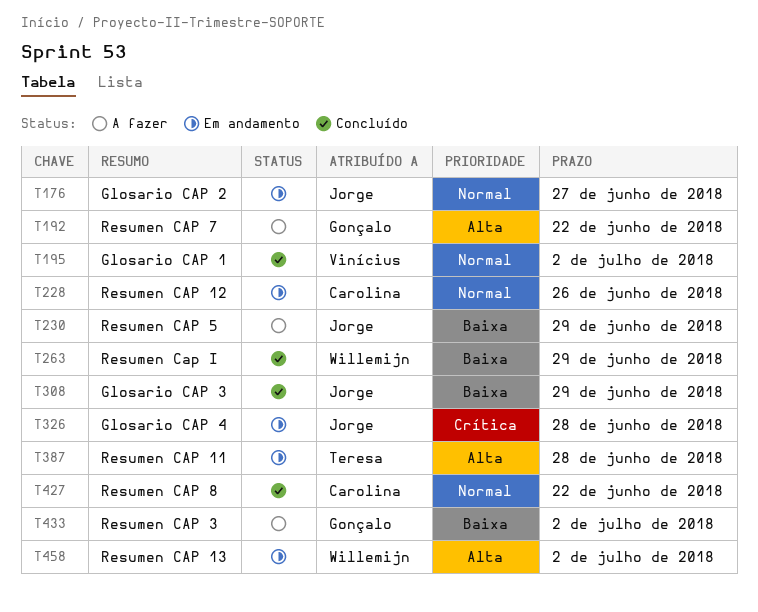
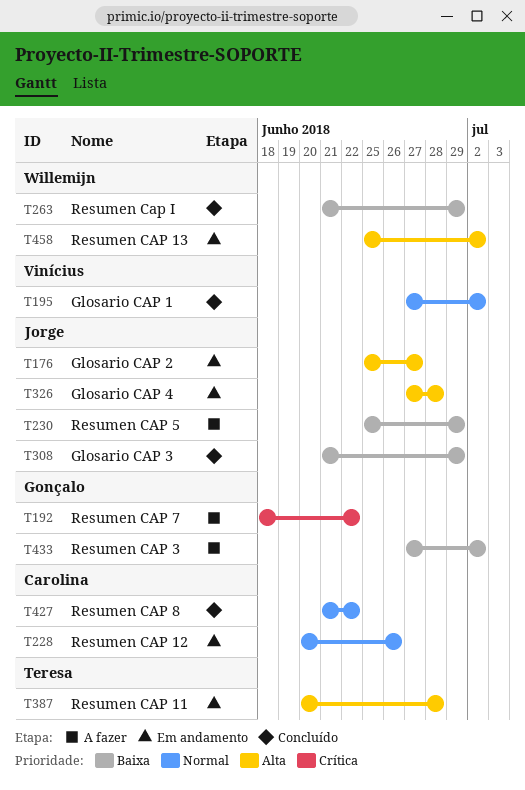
T176, priority: Normal -> Alta
T192, priority: Alta -> Crítica
T326, priority: Crítica -> Alta

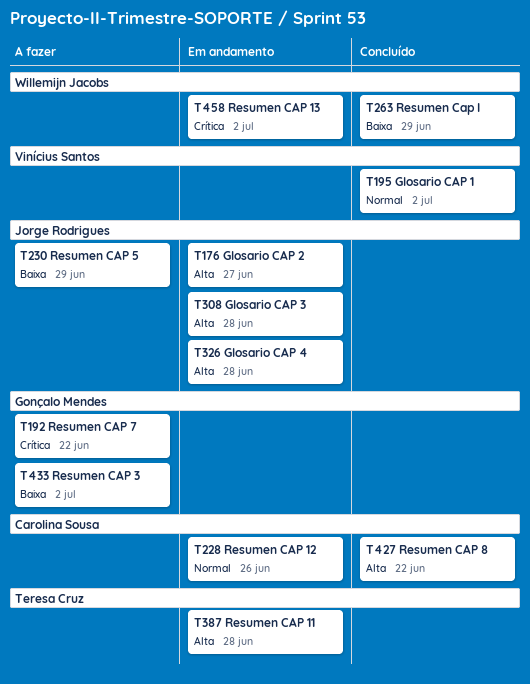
T308, status: Concluído -> Em andamento
T308, priority: Baixa -> Alta
T308, due: Jun 29 -> Jun 28
T427, priority: Normal -> Alta
T458, priority: Alta -> Crítica

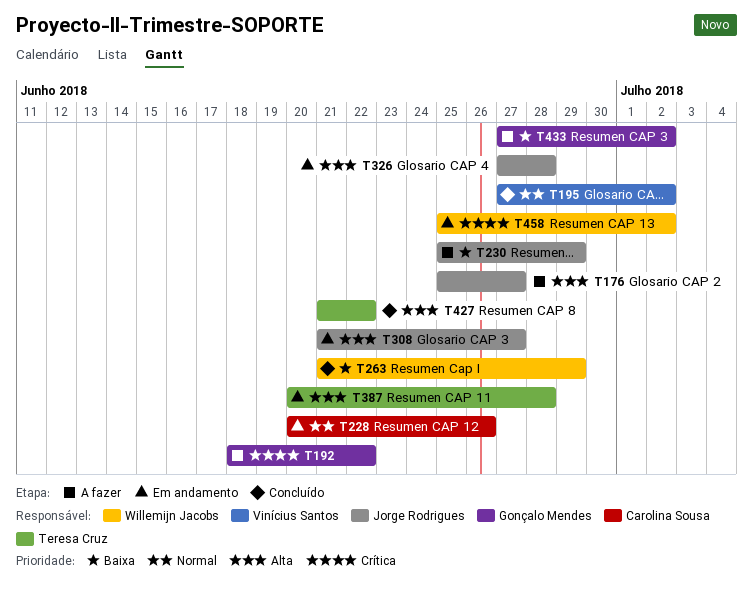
T176, status: Em andamento -> A fazer
T308, due: Jun 28 -> Jun 27
T427, owner: Carolina Sousa -> Teresa Cruz

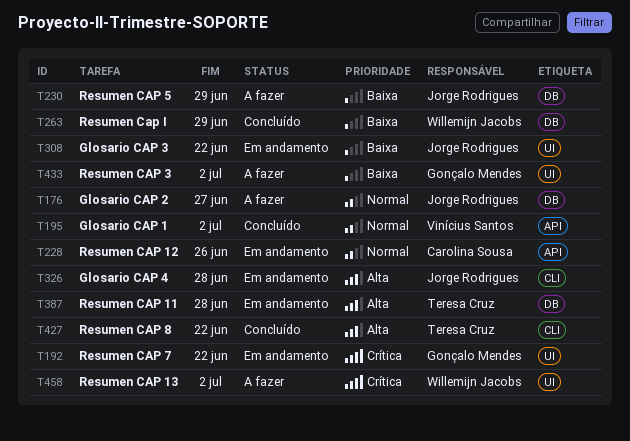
T176, priority: Alta -> Normal
T192, status: A fazer -> Em andamento
T308, priority: Alta -> Baixa
T308, due: Jun 27 -> Jun 22
T458, status: Em andamento -> A fazer

